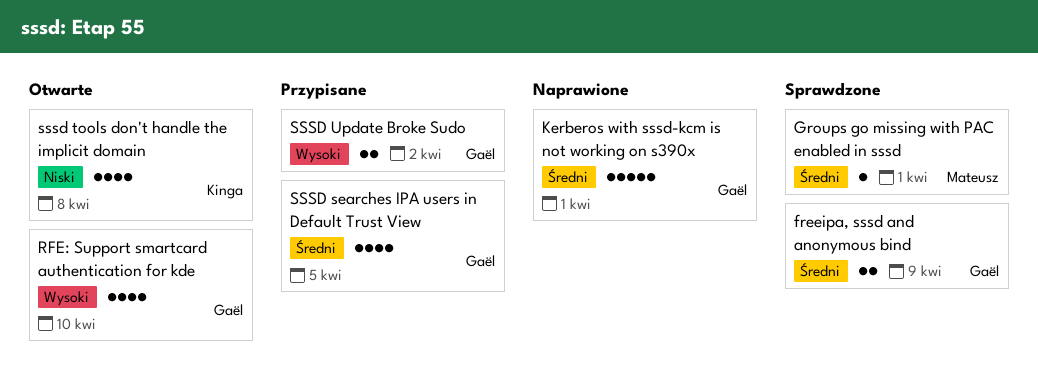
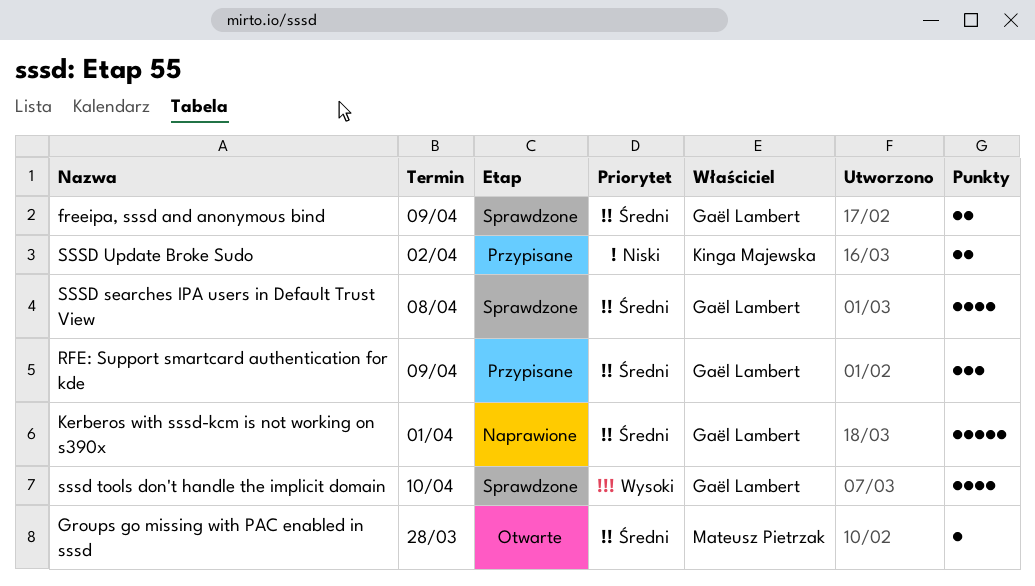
Groups go missing with PAC enabled in sssd, status: Sprawdzone -> Otwarte
Groups go missing with PAC enabled in sssd, due: Apr 1 -> Mar 28
RFE: Support smartcard authentication for kde, status: Otwarte -> Przypisane
RFE: Support smartcard authentication for kde, priority: Wysoki -> Średni
RFE: Support smartcard authentication for kde, estimate: 4 -> 3
RFE: Support smartcard authentication for kde, due: Apr 10 -> Apr 9
SSSD searches IPA users in Default Trust View, status: Przypisane -> Sprawdzone
SSSD searches IPA users in Default Trust View, due: Apr 5 -> Apr 8
sssd tools don't handle the implicit domain, status: Otwarte -> Sprawdzone
sssd tools don't handle the implicit domain, owner: Kinga Majewska -> Gaël Lambert
sssd tools don't handle the implicit domain, priority: Niski -> Wysoki
sssd tools don't handle the implicit domain, due: Apr 8 -> Apr 10
SSSD Update Broke Sudo, owner: Gaël Lambert -> Kinga Majewska
SSSD Update Broke Sudo, priority: Wysoki -> Niski

